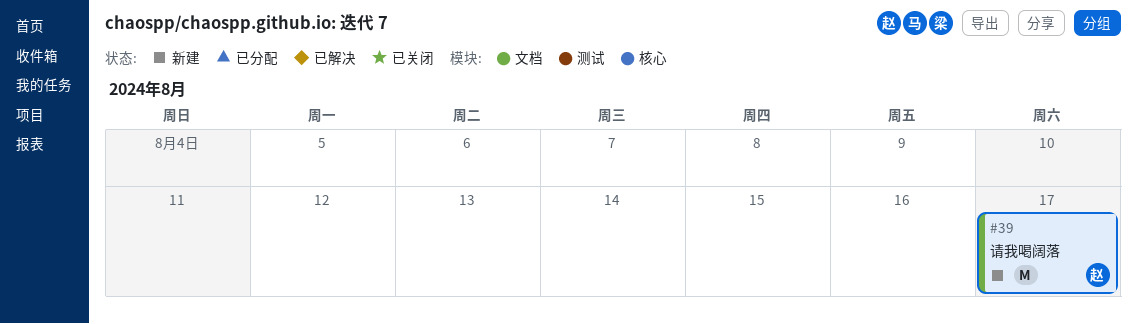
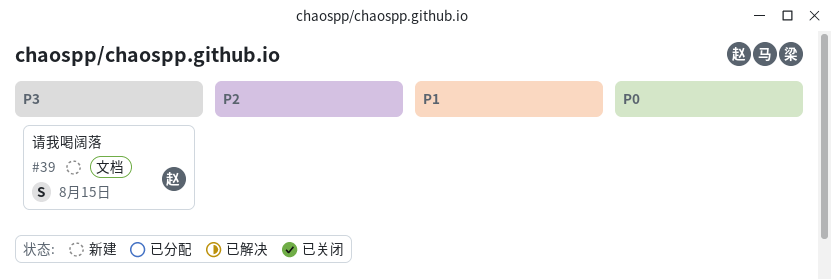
#39, estimate: M -> S
#39, due: Aug 17 -> Aug 15

